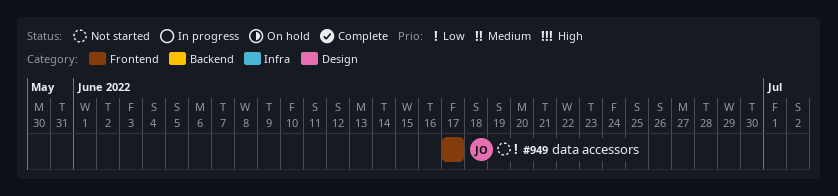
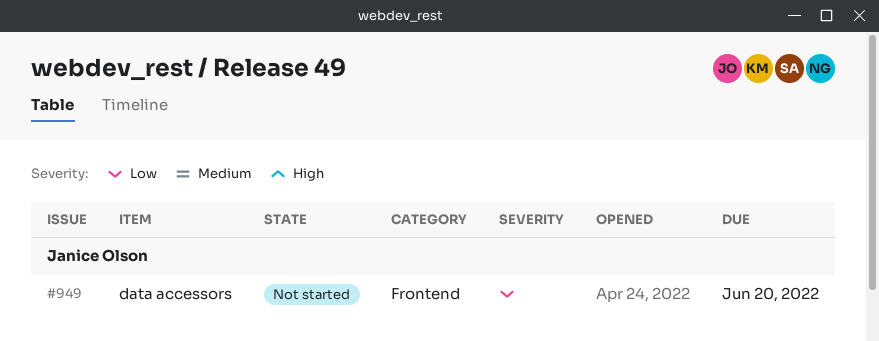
#949, due: Jun 17 -> Jun 20

